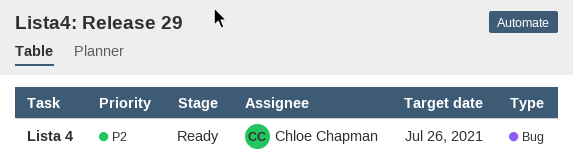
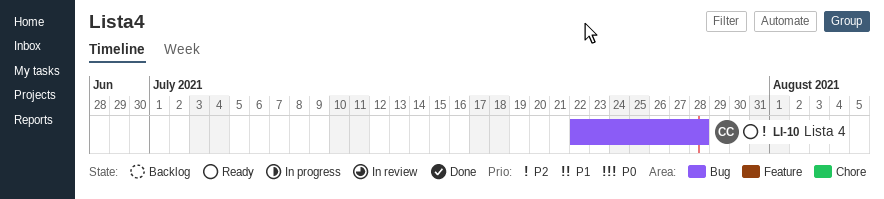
Lista 4, due: Jul 26 -> Jul 28

